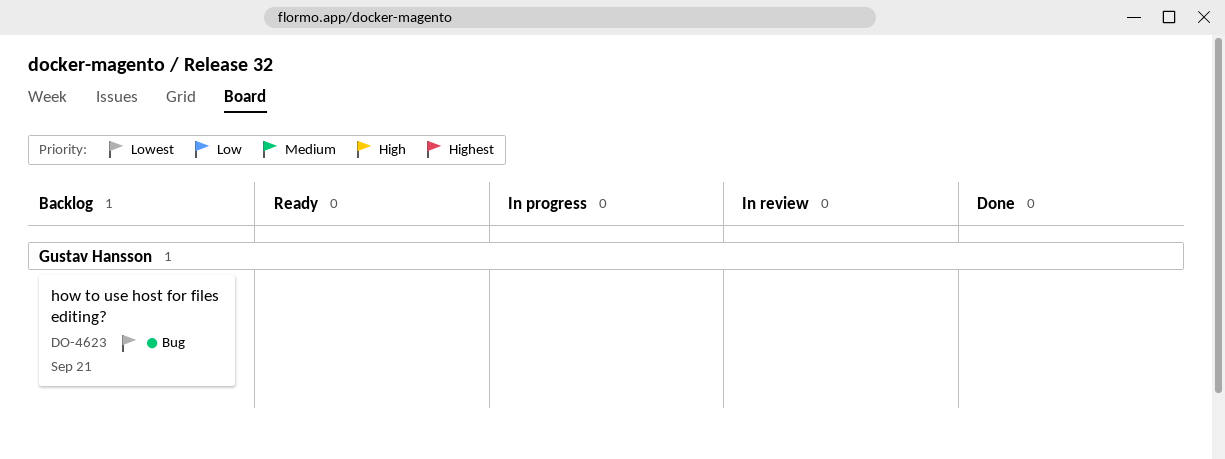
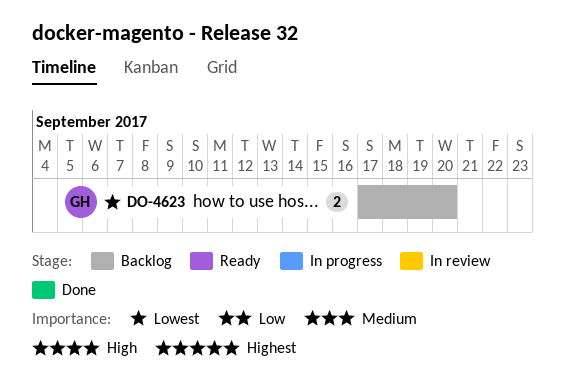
DO-4623, due: Sep 21 -> Sep 20

